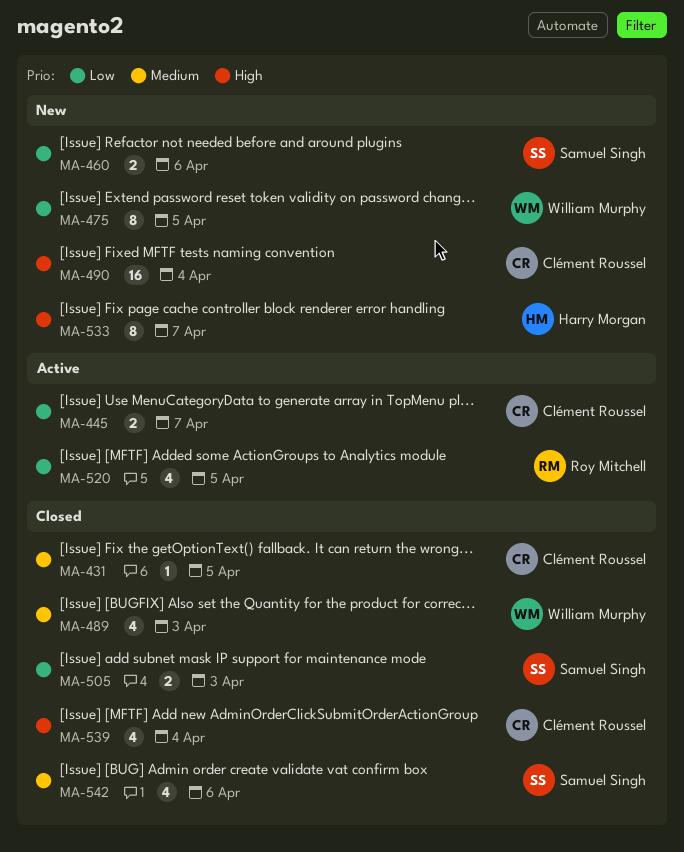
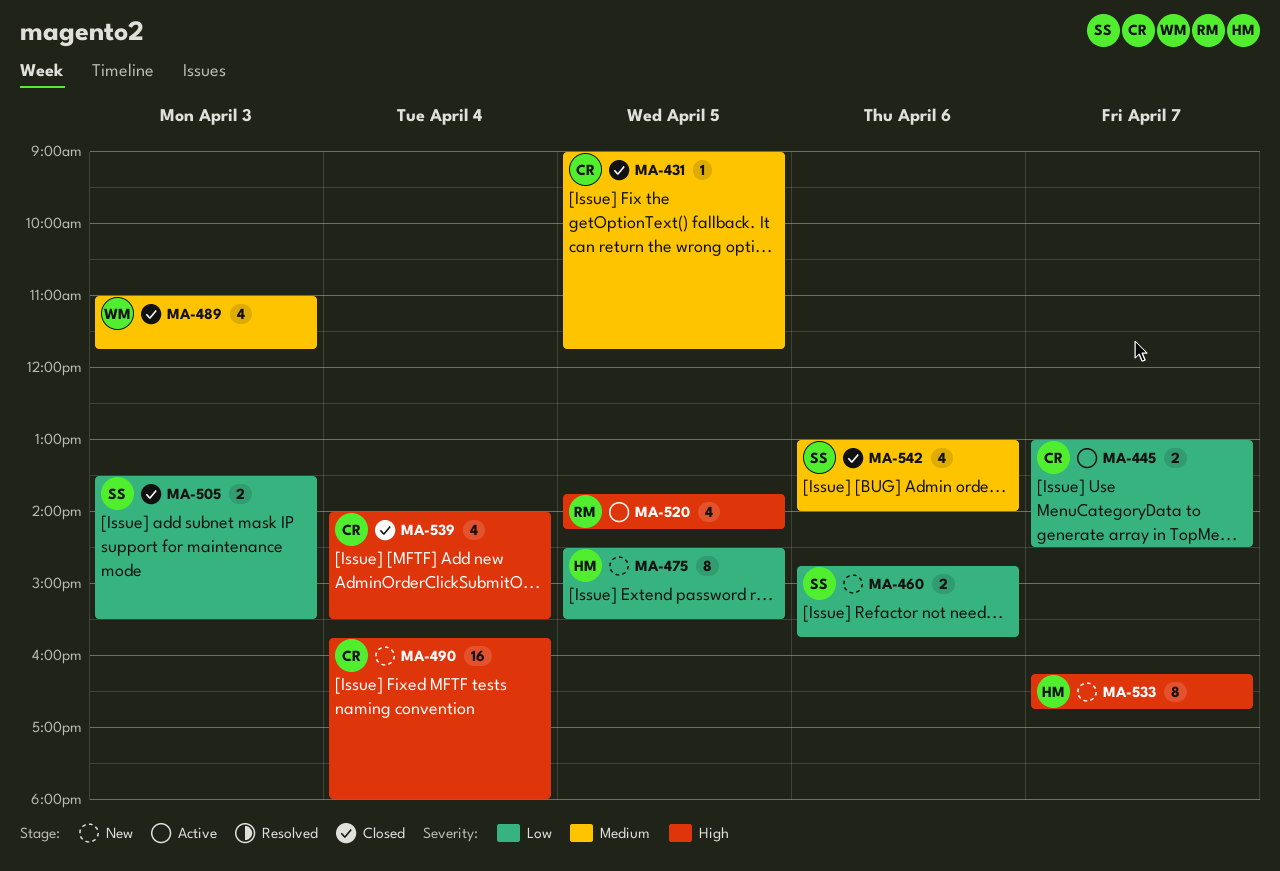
MA-475, owner: William Murphy -> Harry Morgan
MA-520, priority: Low -> High

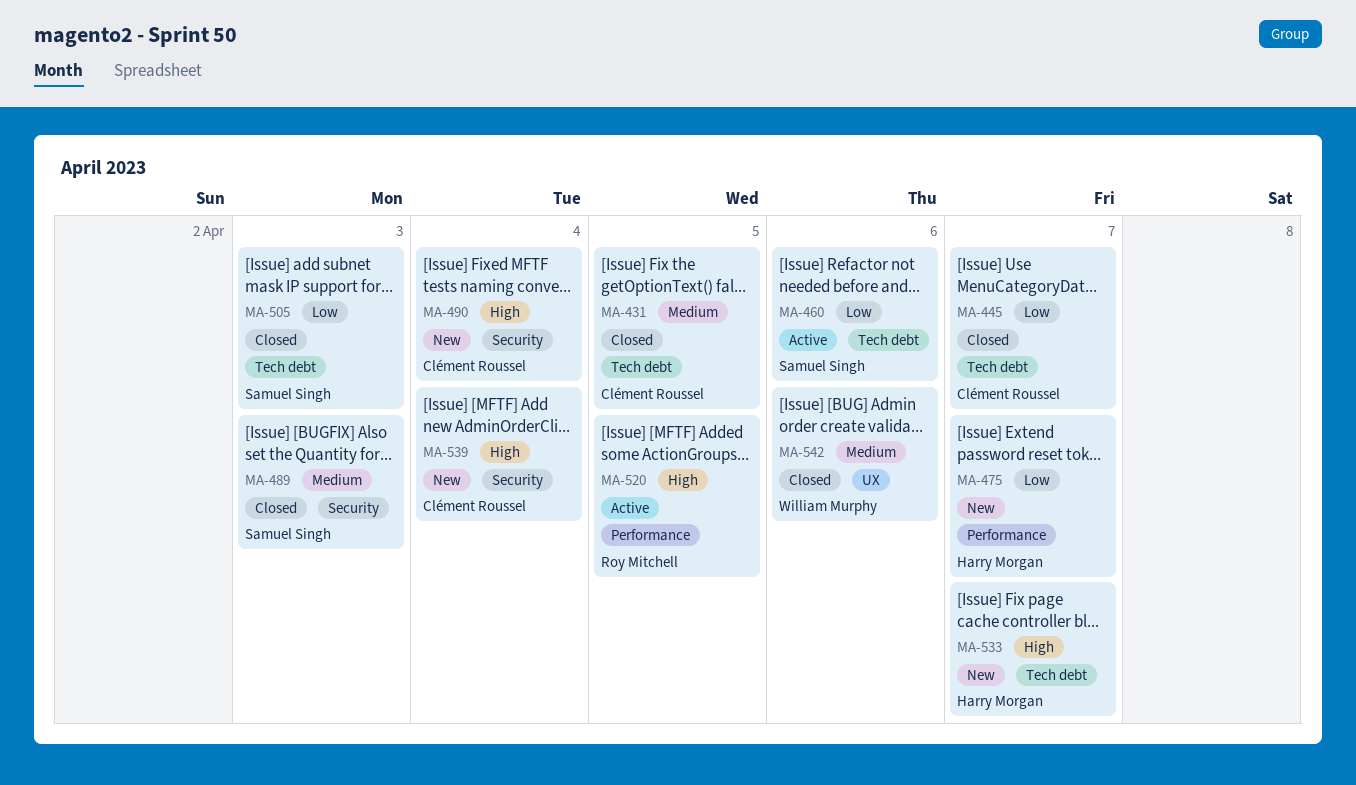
MA-445, status: Active -> Closed
MA-460, status: New -> Active
MA-475, day: Apr 5 -> Apr 7
MA-489, owner: William Murphy -> Samuel Singh
MA-539, status: Closed -> New
MA-542, owner: Samuel Singh -> William Murphy

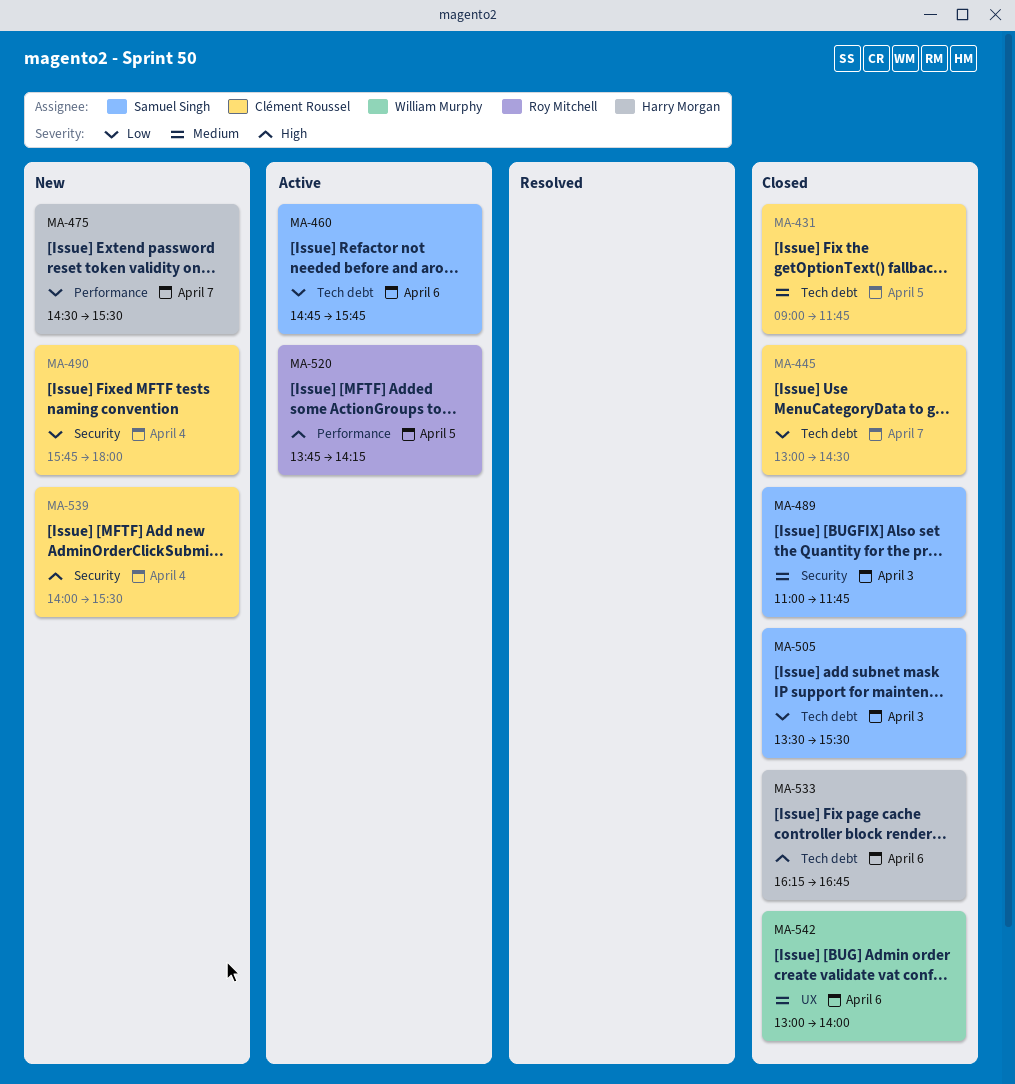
MA-490, priority: High -> Low
MA-533, status: New -> Closed
MA-533, day: Apr 7 -> Apr 6

